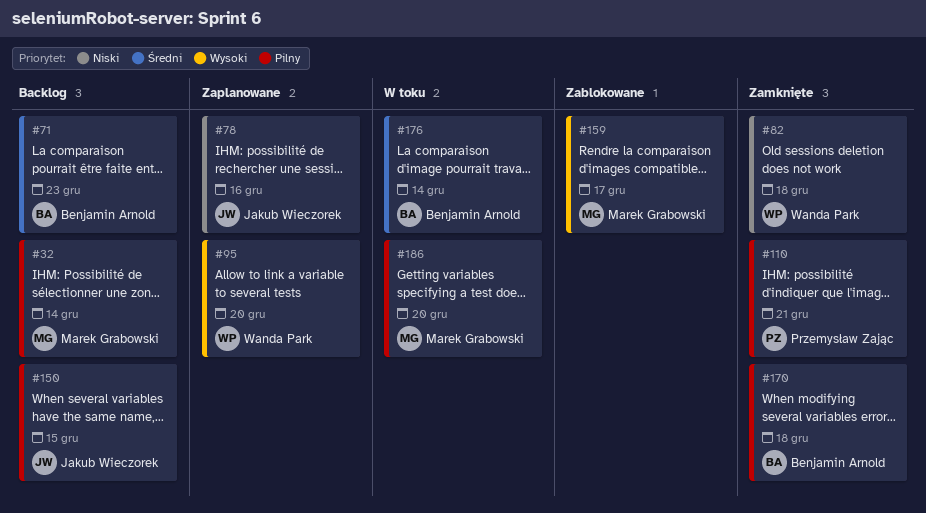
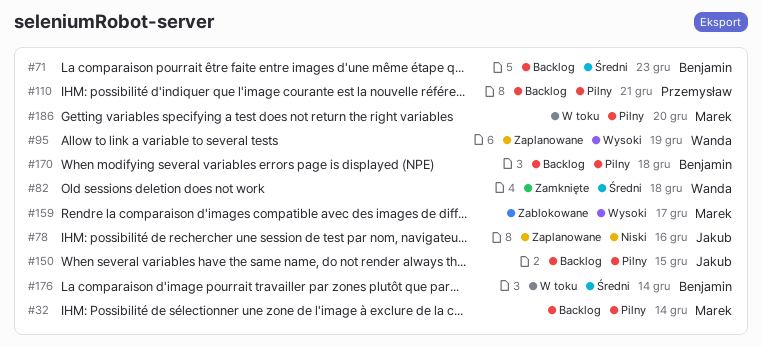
#82, priority: Niski -> Średni
#95, due: Dec 20 -> Dec 19
#110, status: Zamknięte -> Backlog
#170, status: Zamknięte -> Backlog

